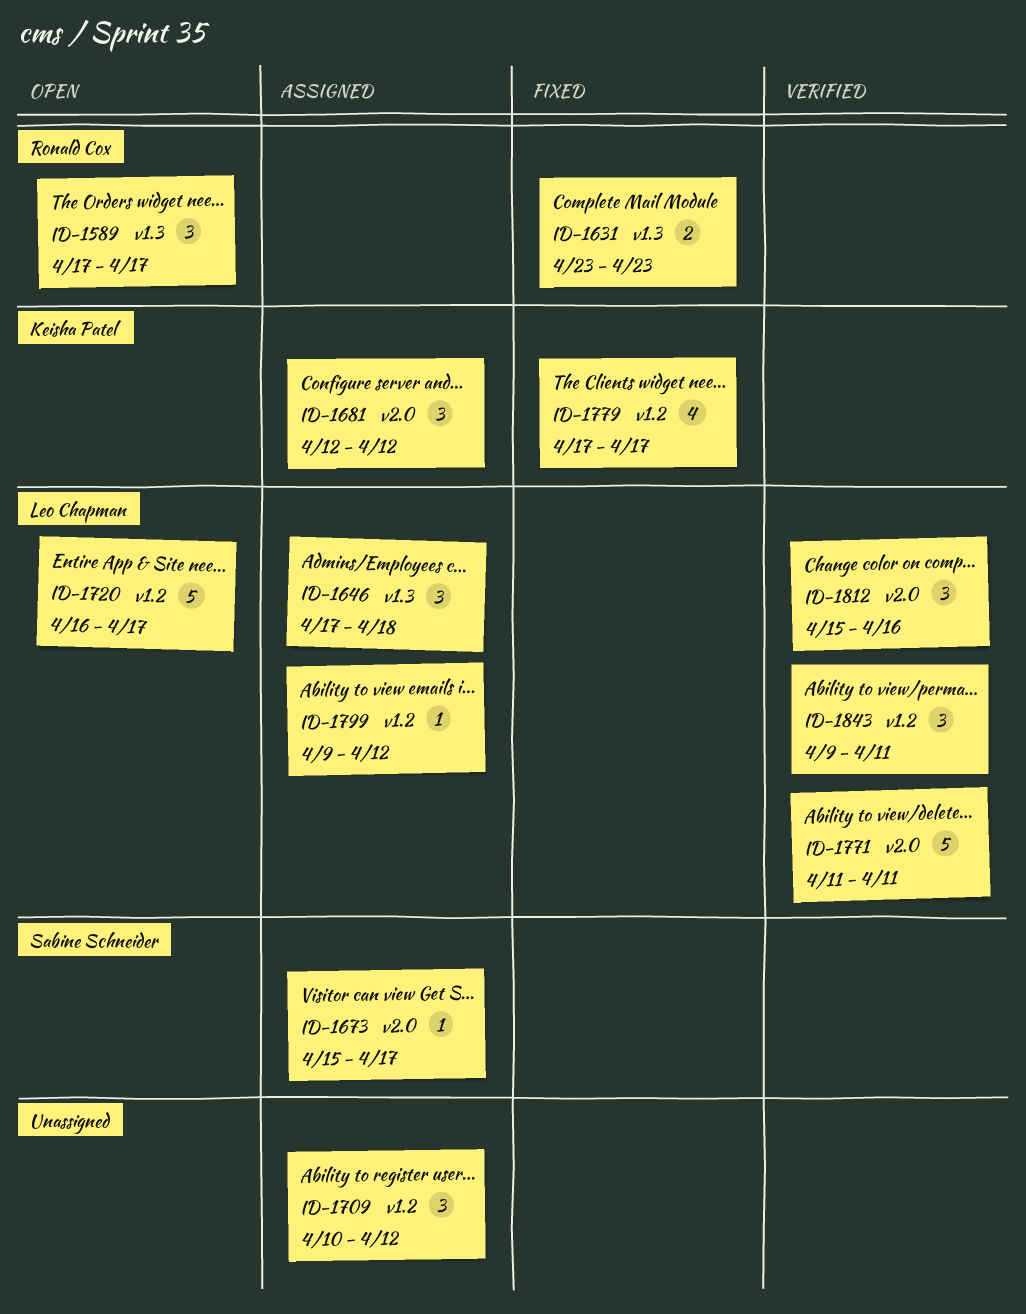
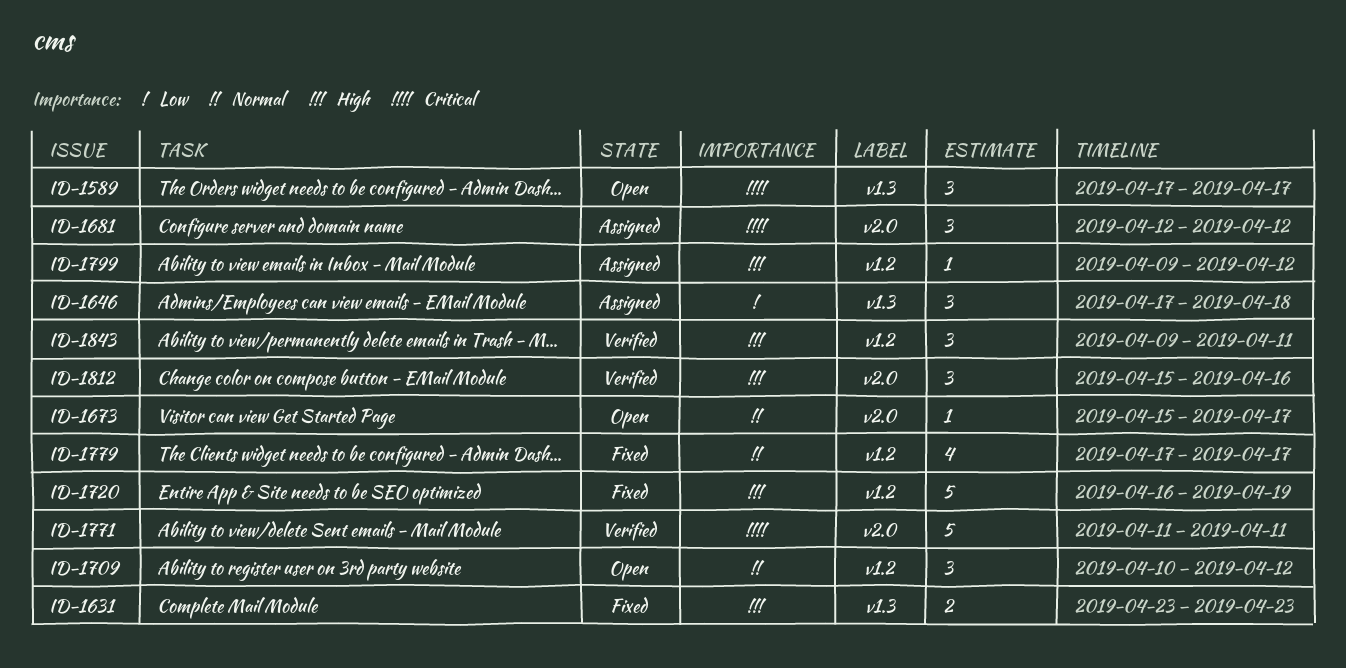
ID-1673, status: Assigned -> Open
ID-1709, status: Assigned -> Open
ID-1720, status: Open -> Fixed
ID-1720, due: Apr 17 -> Apr 19

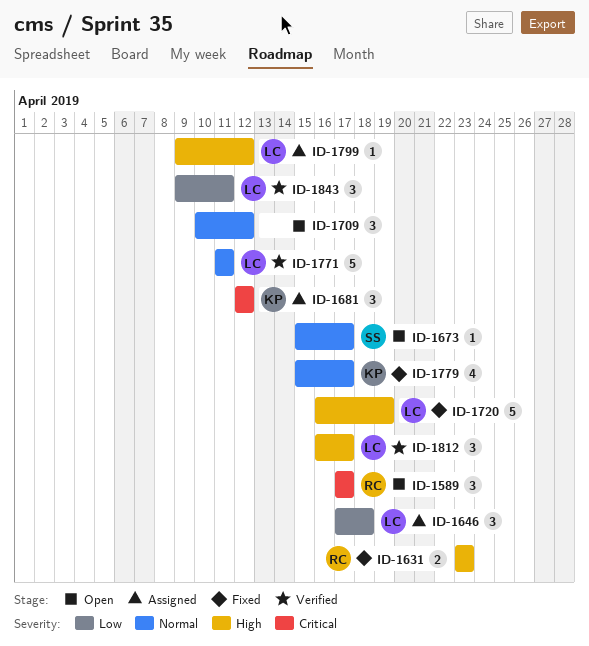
ID-1771, priority: Critical -> Normal
ID-1779, start: Apr 17 -> Apr 15
ID-1812, start: Apr 15 -> Apr 16
ID-1812, due: Apr 16 -> Apr 17
ID-1843, priority: High -> Low

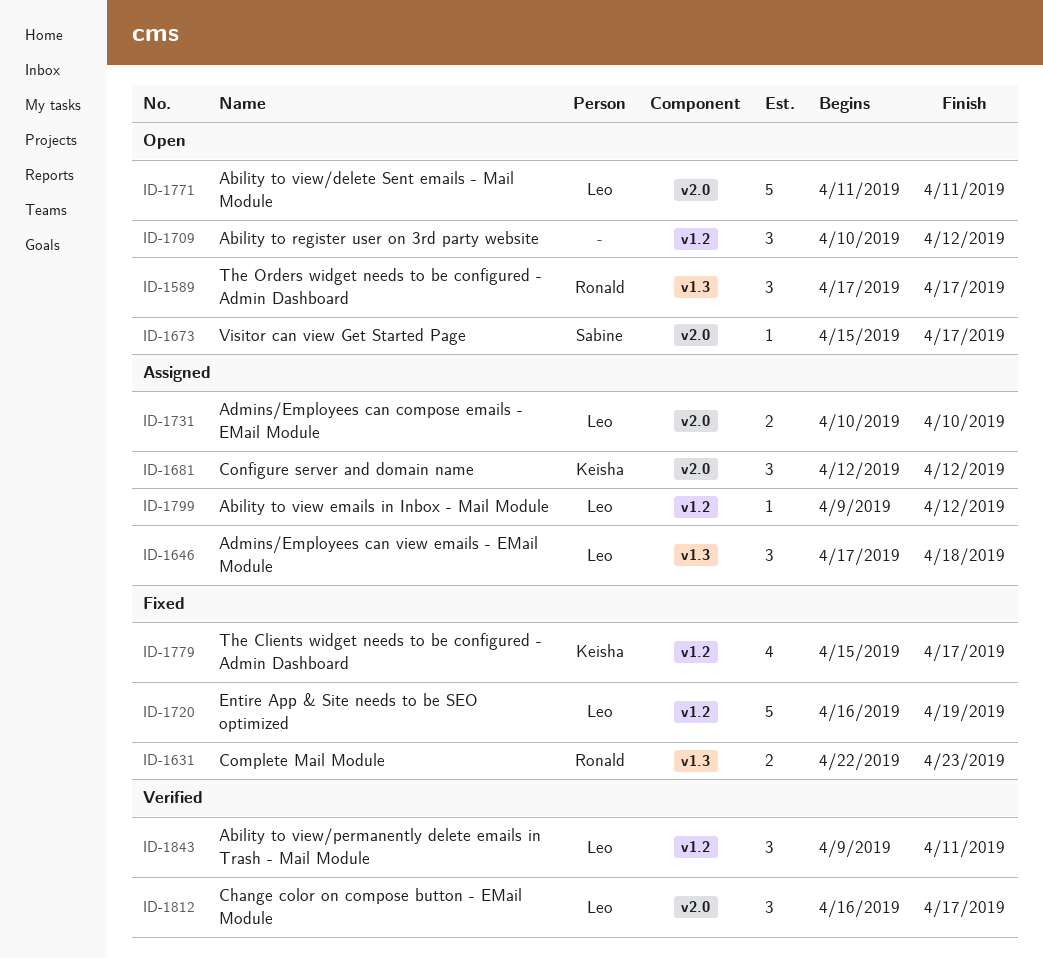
ID-1631, start: Apr 23 -> Apr 22
ID-1731: none -> present
ID-1771, status: Verified -> Open

